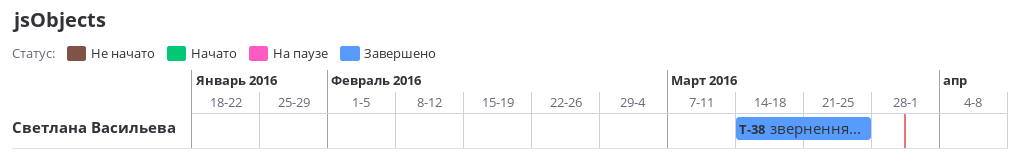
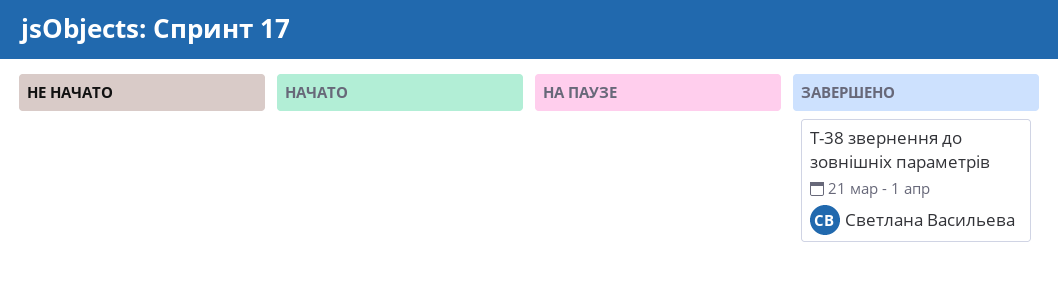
T-38, start: Mar 14 -> Mar 21
T-38, due: Mar 25 -> Apr 1

